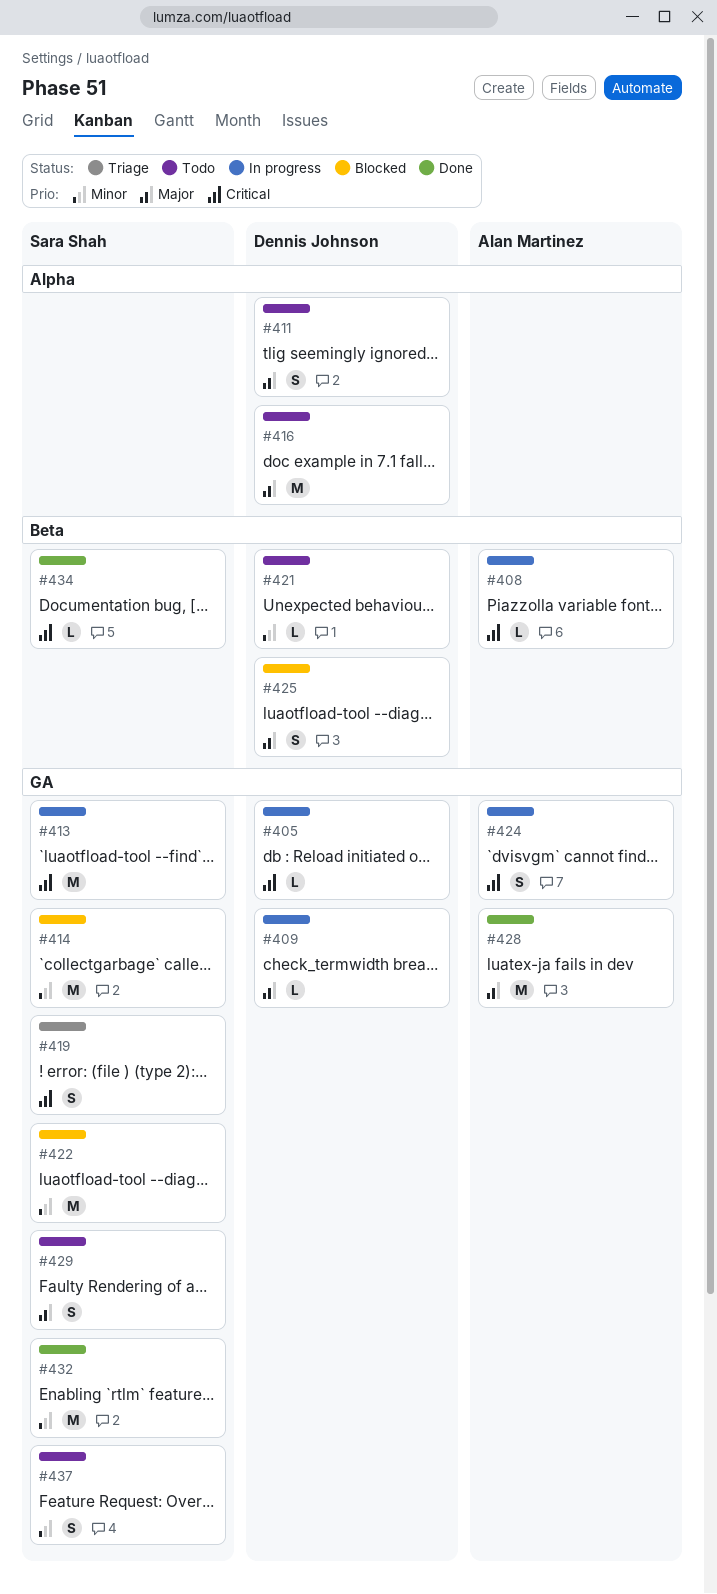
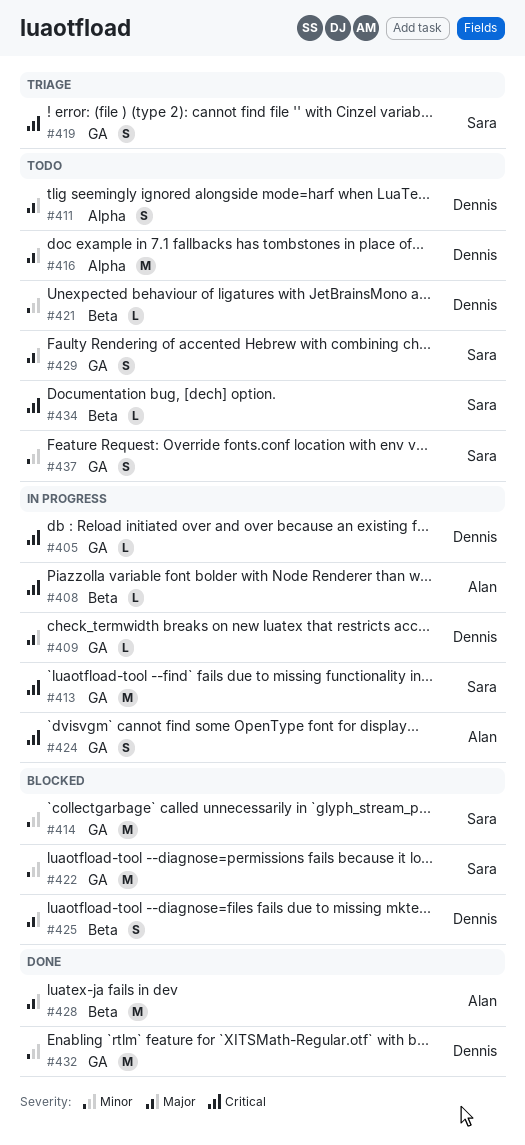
#428, label: GA -> Beta
#432, owner: Sara Shah -> Dennis Johnson
#434, status: Done -> Todo

